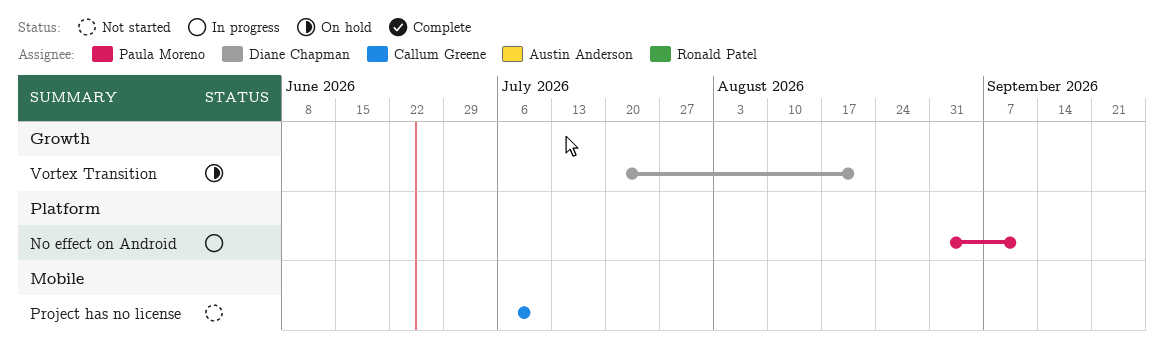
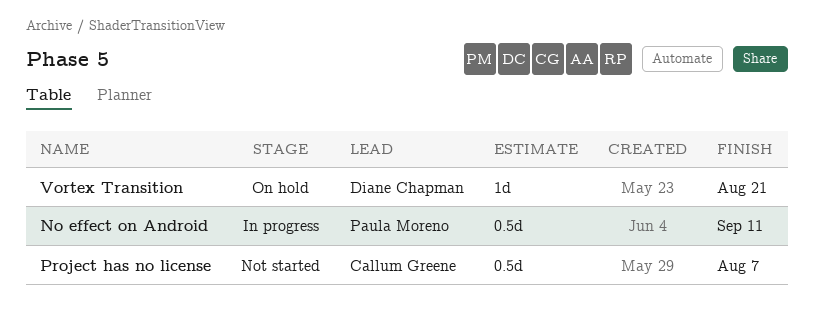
Project has no license, due: Jul 10 -> Aug 7

